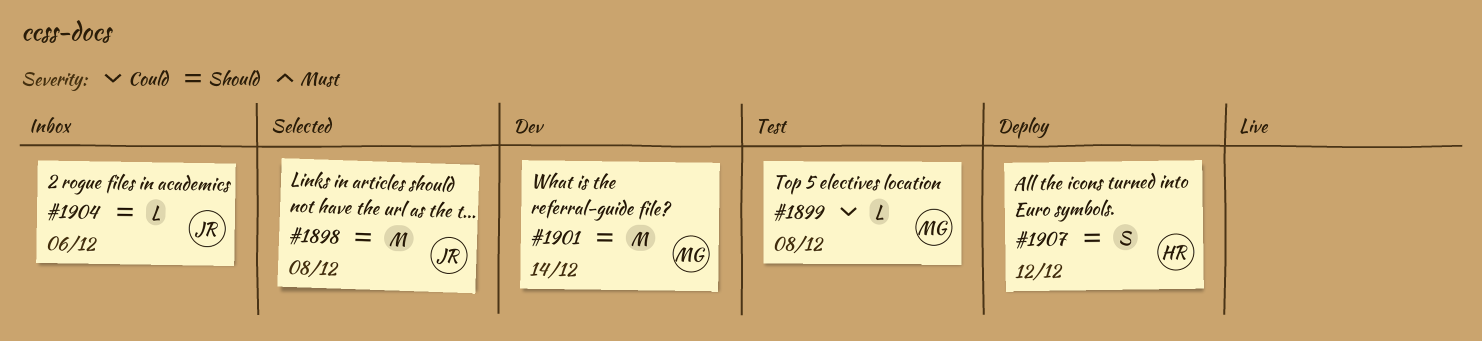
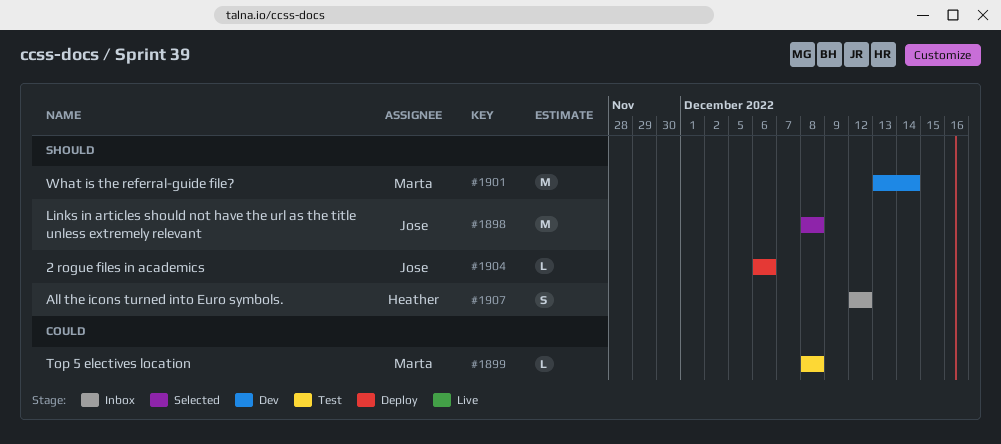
#1904, status: Inbox -> Deploy
#1907, status: Deploy -> Inbox

